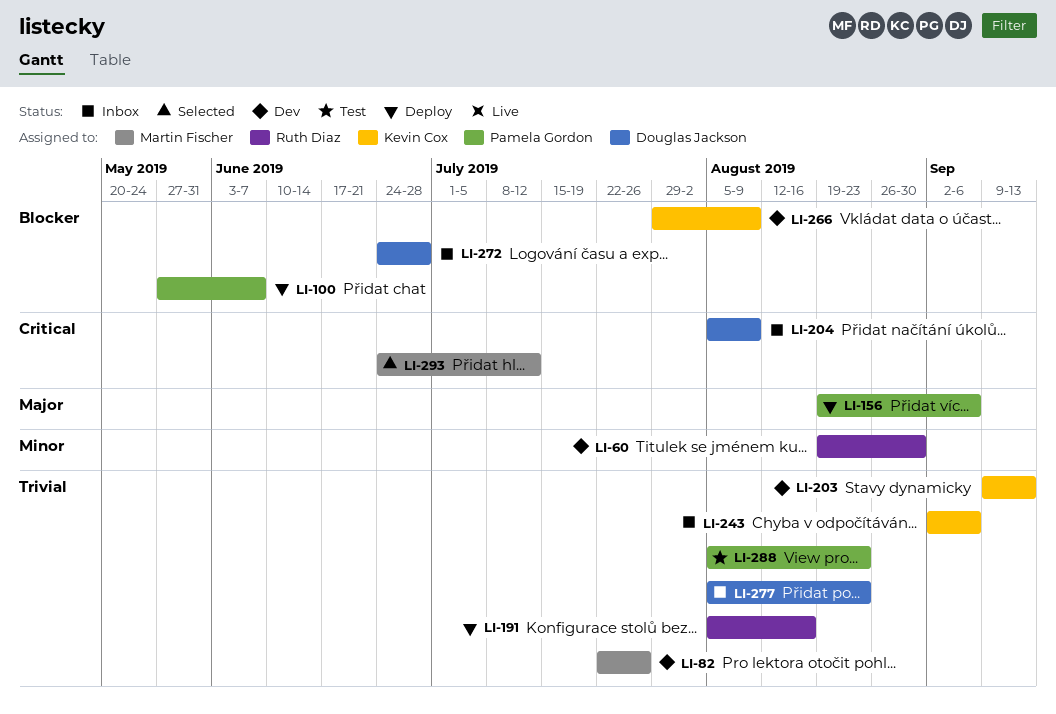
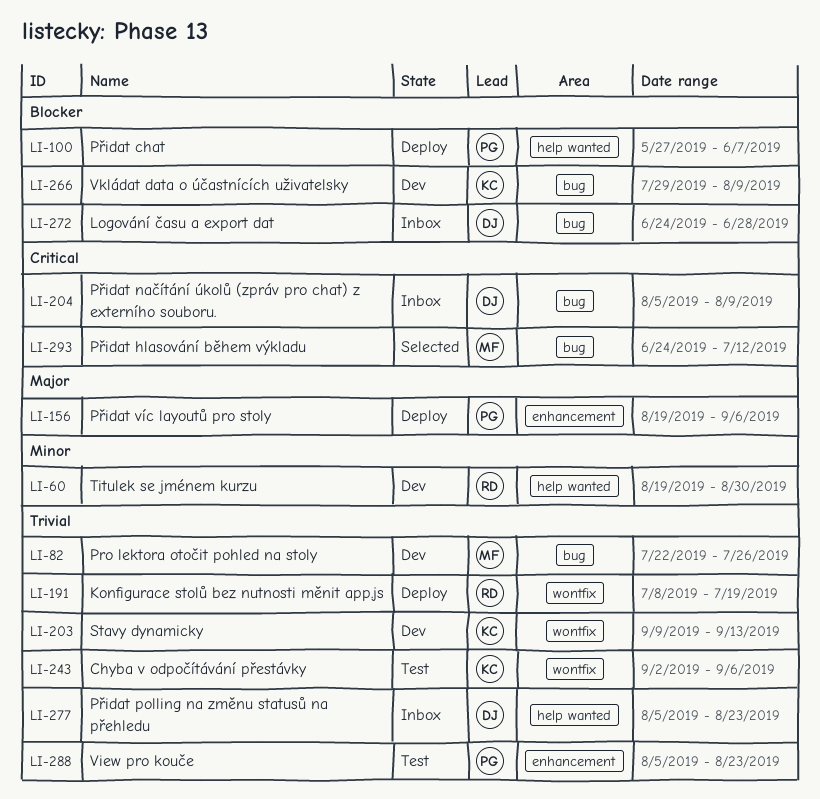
LI-191, start: Aug 5 -> Jul 8
LI-191, due: Aug 16 -> Jul 19
LI-243, status: Inbox -> Test

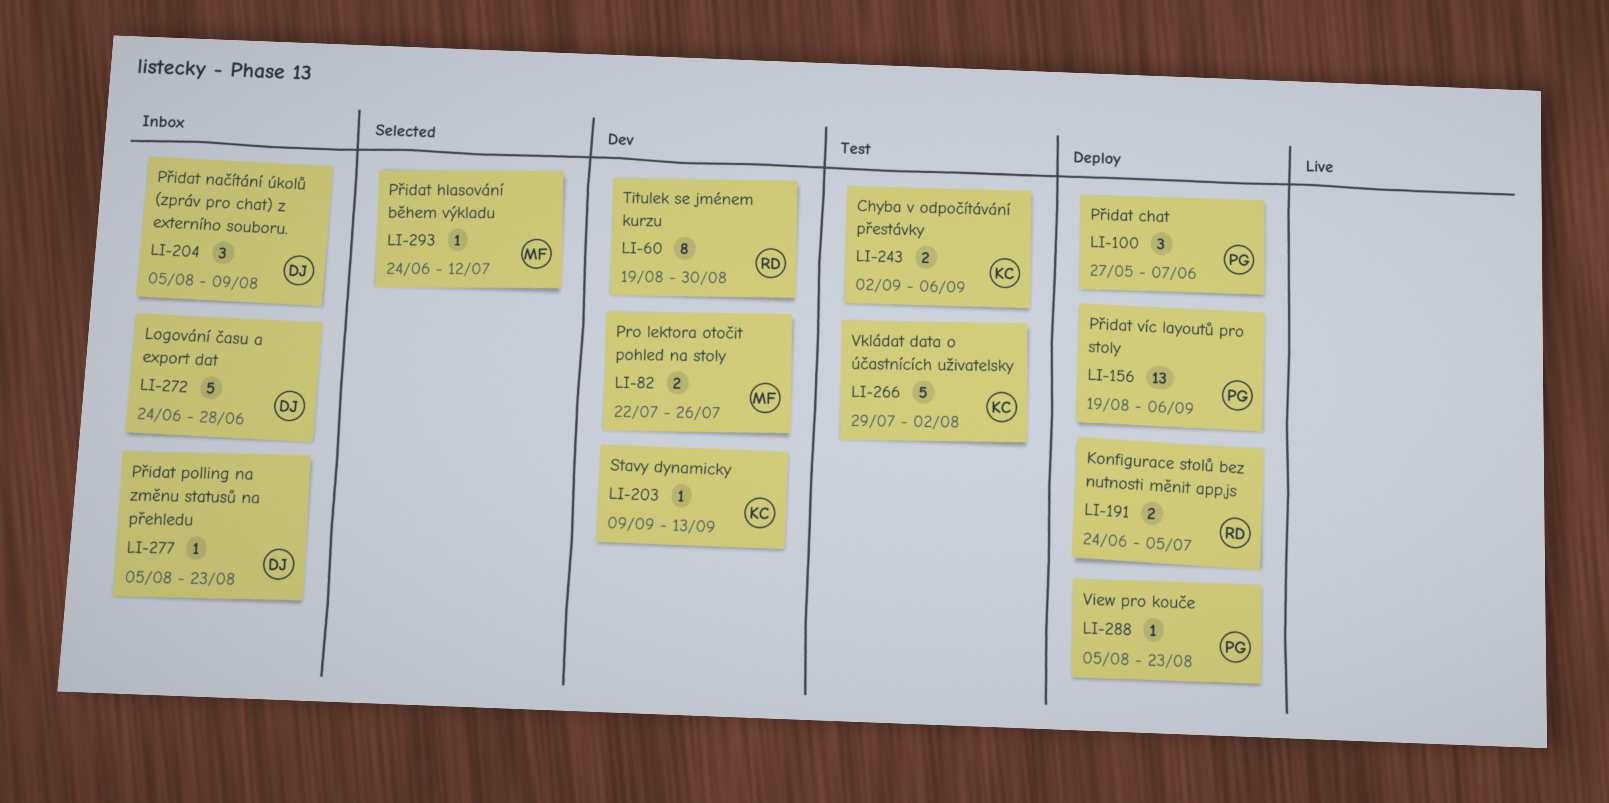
LI-191, start: Jul 8 -> Jun 24
LI-191, due: Jul 19 -> Jul 5
LI-266, status: Dev -> Test
LI-266, due: Aug 9 -> Aug 2
LI-288, status: Test -> Deploy

